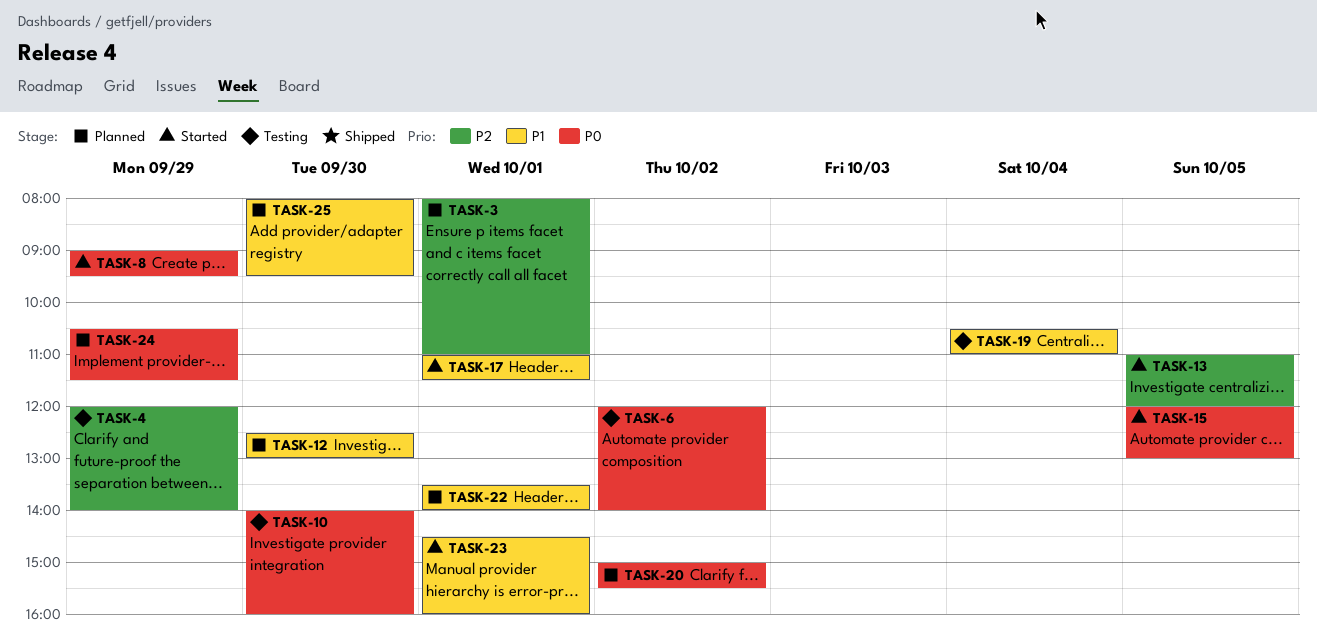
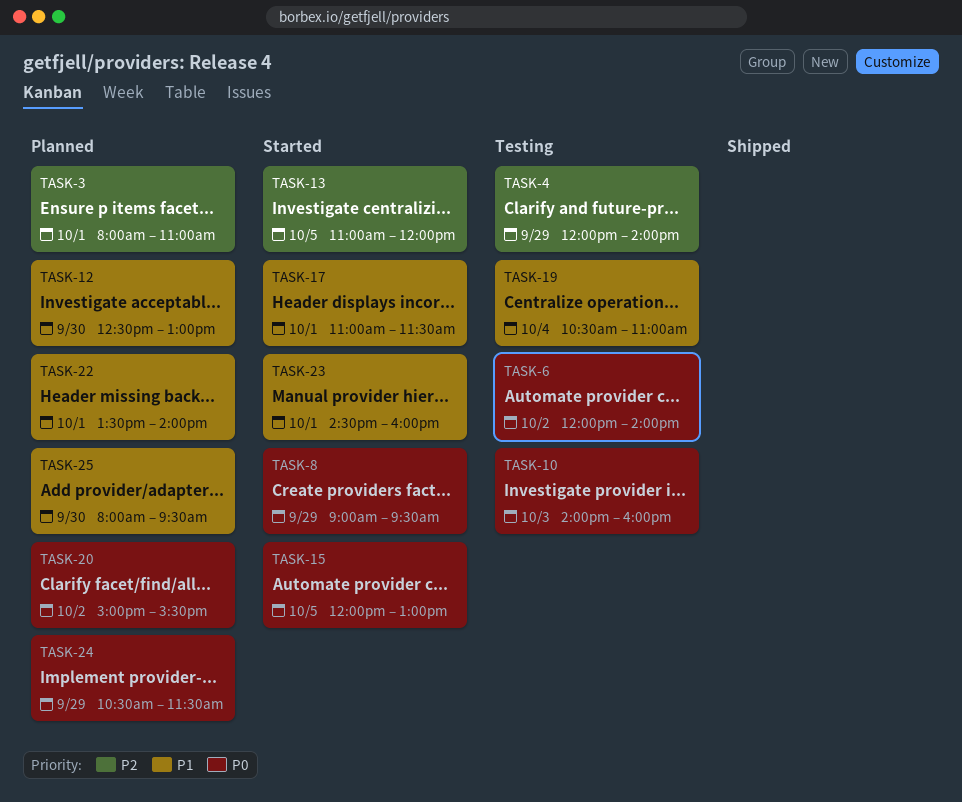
TASK-10, day: Sep 30 -> Oct 3

